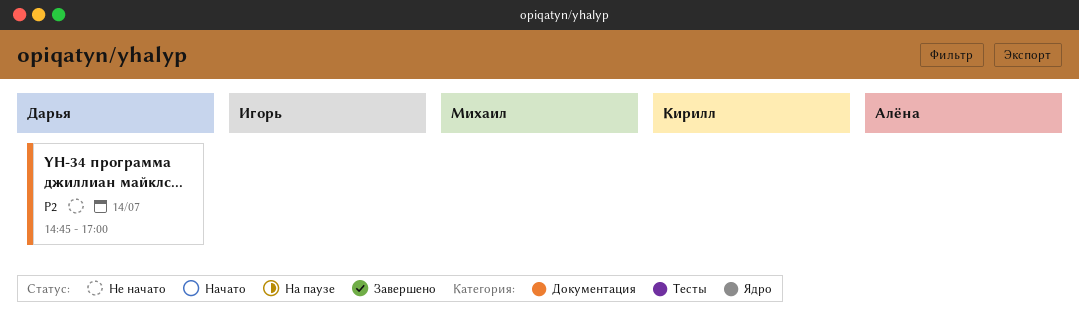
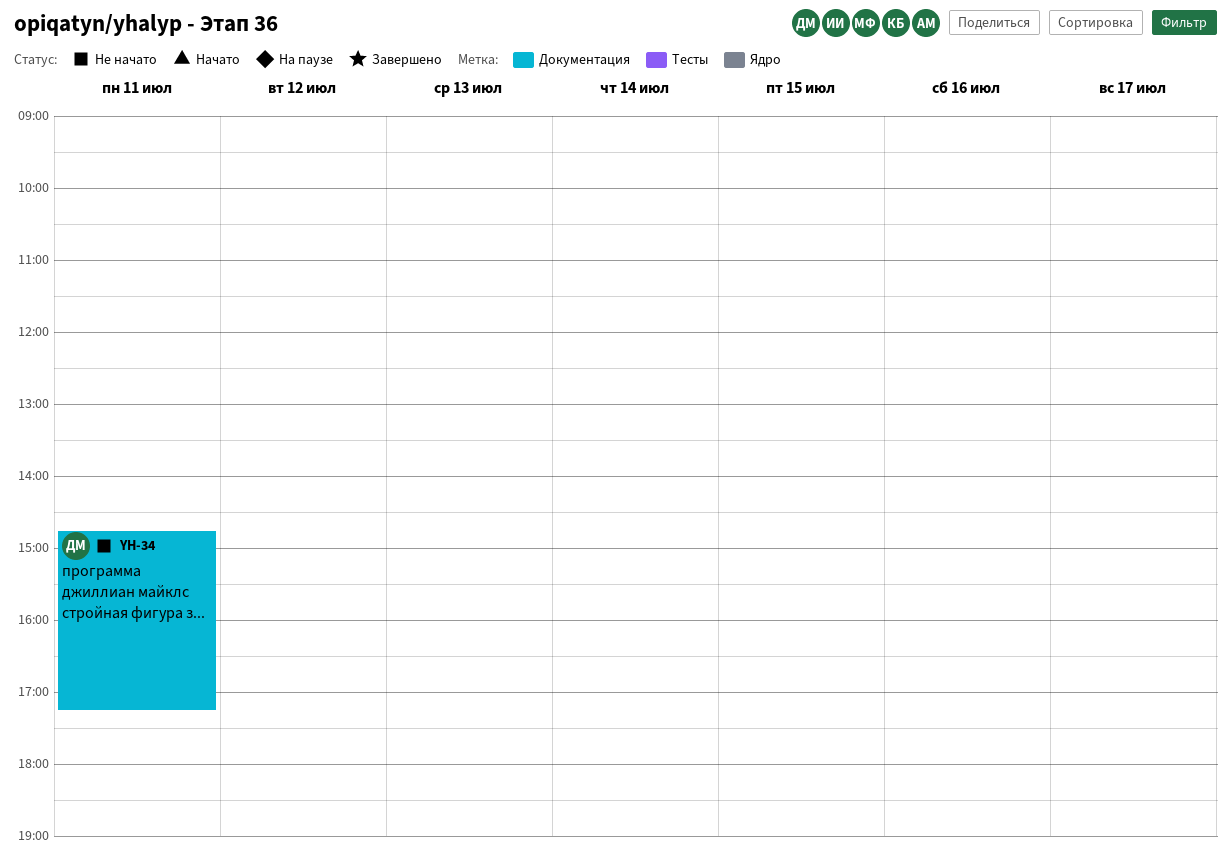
YH-34, day: Jul 14 -> Jul 11
YH-34, ends: 17:00 -> 17:15

